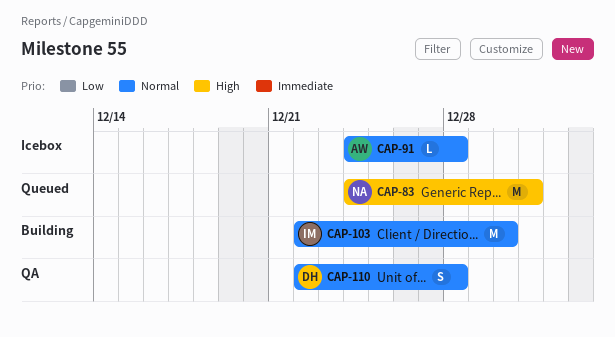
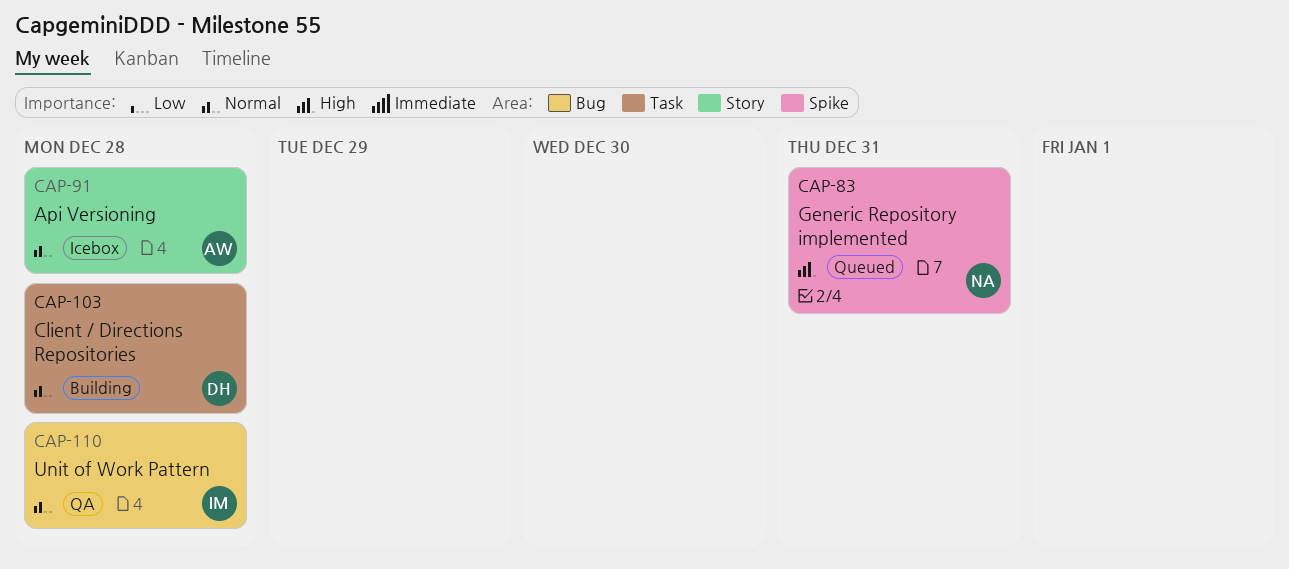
CAP-103, owner: IM -> DH
CAP-103, due: Dec 30 -> Dec 28
CAP-110, owner: DH -> IM

